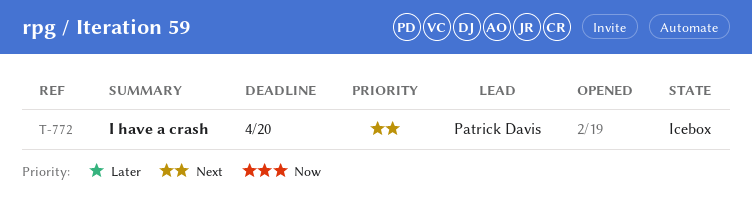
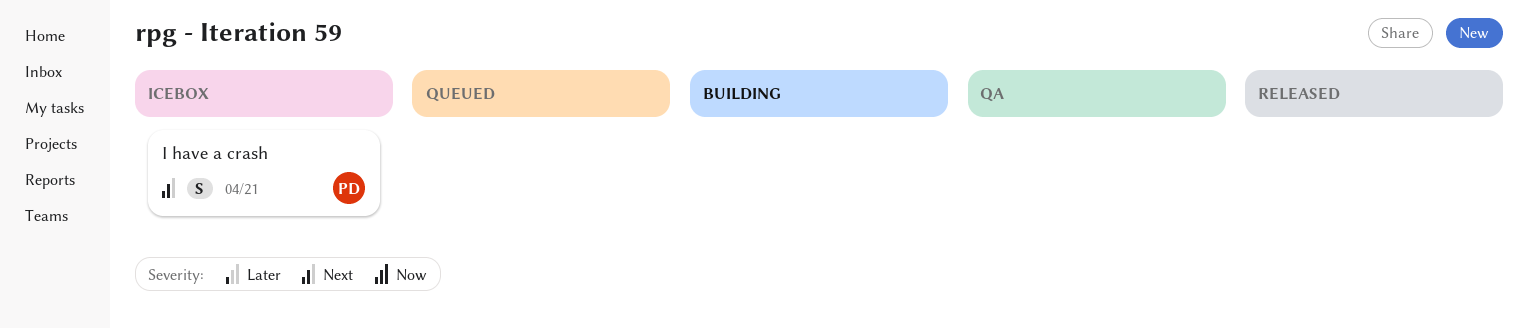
I have a crash, due: Apr 20 -> Apr 21

